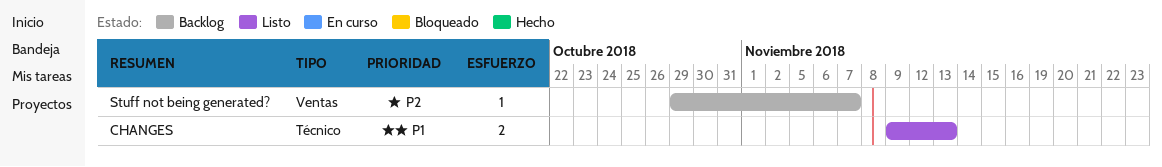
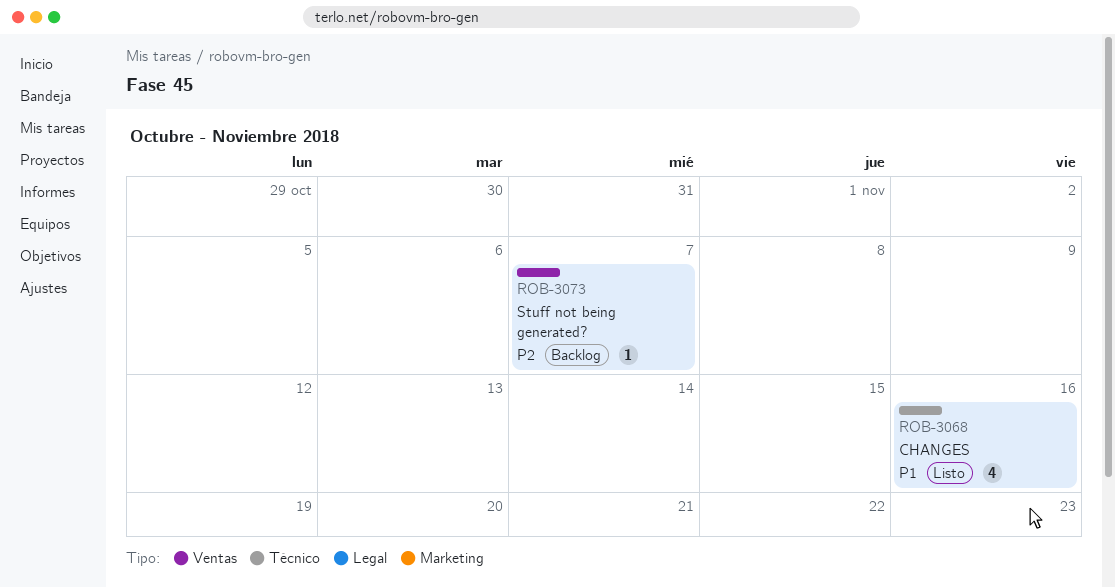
CHANGES, estimate: 2 -> 4
CHANGES, due: Nov 13 -> Nov 16

